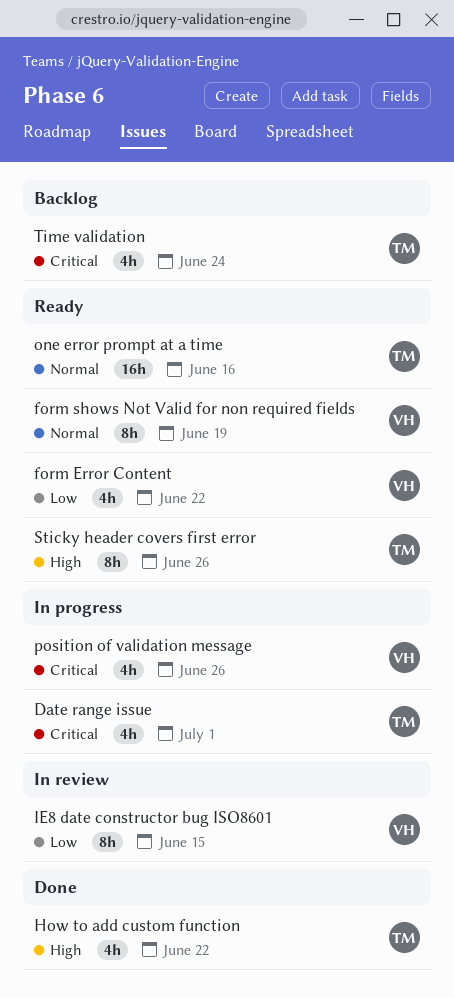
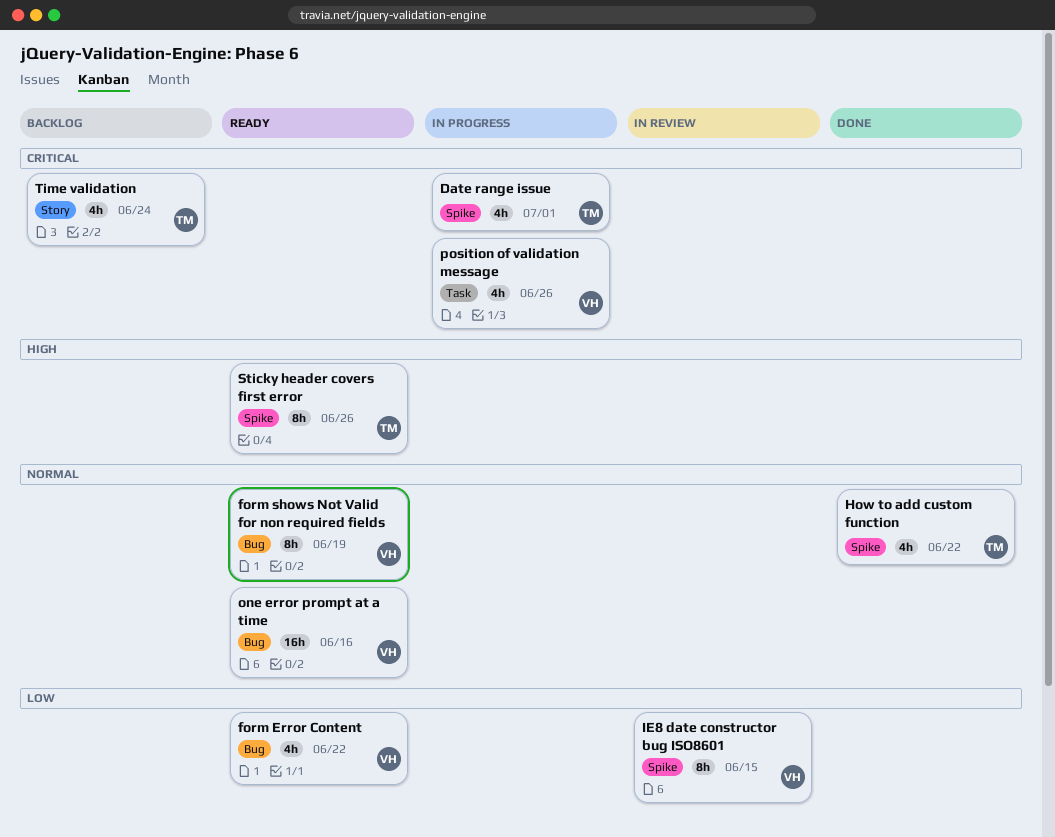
How to add custom function, priority: High -> Normal
one error prompt at a time, owner: TM -> VH

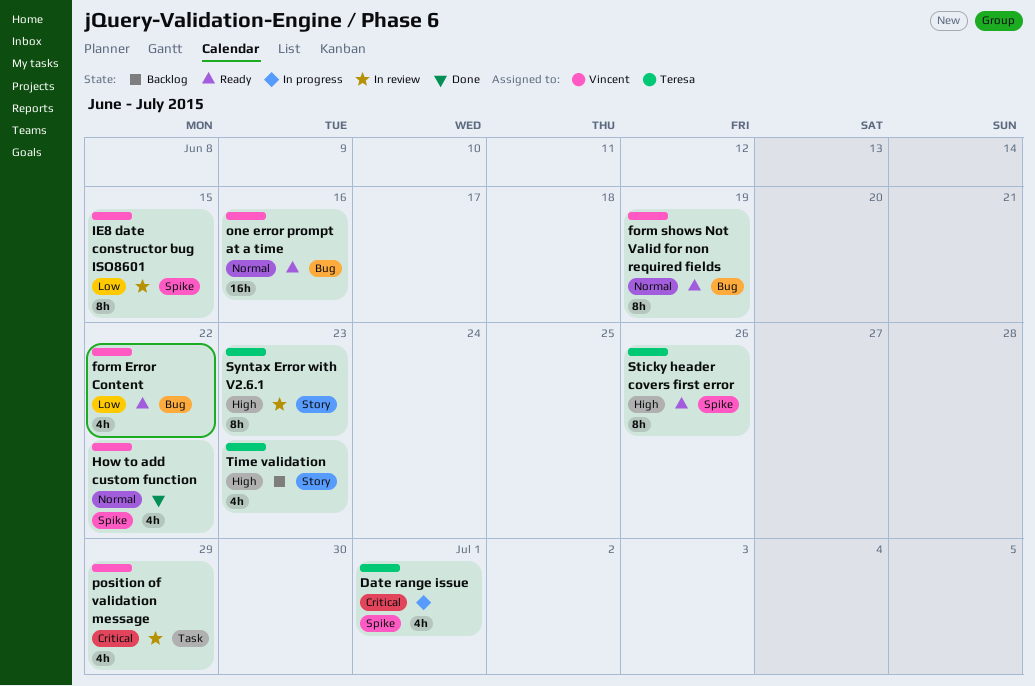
How to add custom function, owner: Teresa -> Vincent
position of validation message, status: In progress -> In review
position of validation message, due: Jun 26 -> Jun 29
Syntax Error with V2.6.1: none -> present
Time validation, priority: Critical -> High
Time validation, due: Jun 24 -> Jun 23

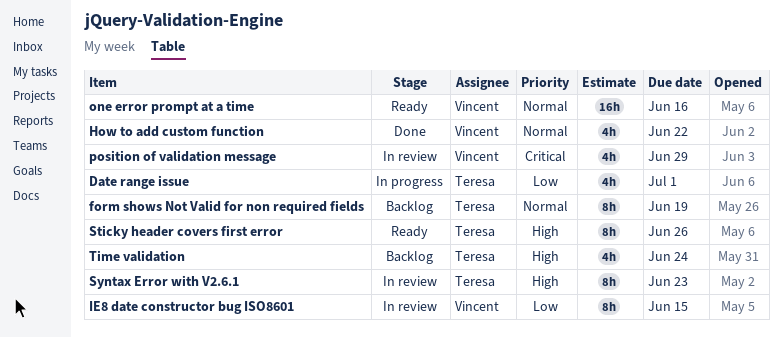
Date range issue, priority: Critical -> Low
form Error Content: present -> none
form shows Not Valid for non required fields, status: Ready -> Backlog
form shows Not Valid for non required fields, owner: Vincent -> Teresa
Time validation, due: Jun 23 -> Jun 24

